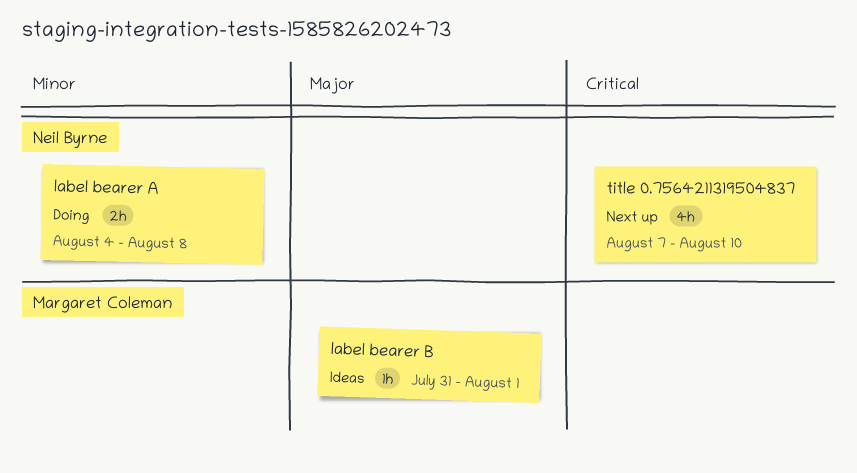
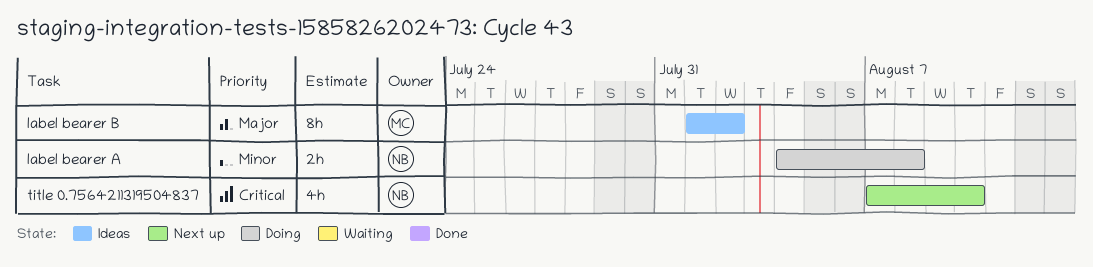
label bearer B, estimate: 1h -> 8h
label bearer B, start: Jul 31 -> Aug 1
label bearer B, due: Aug 1 -> Aug 2

